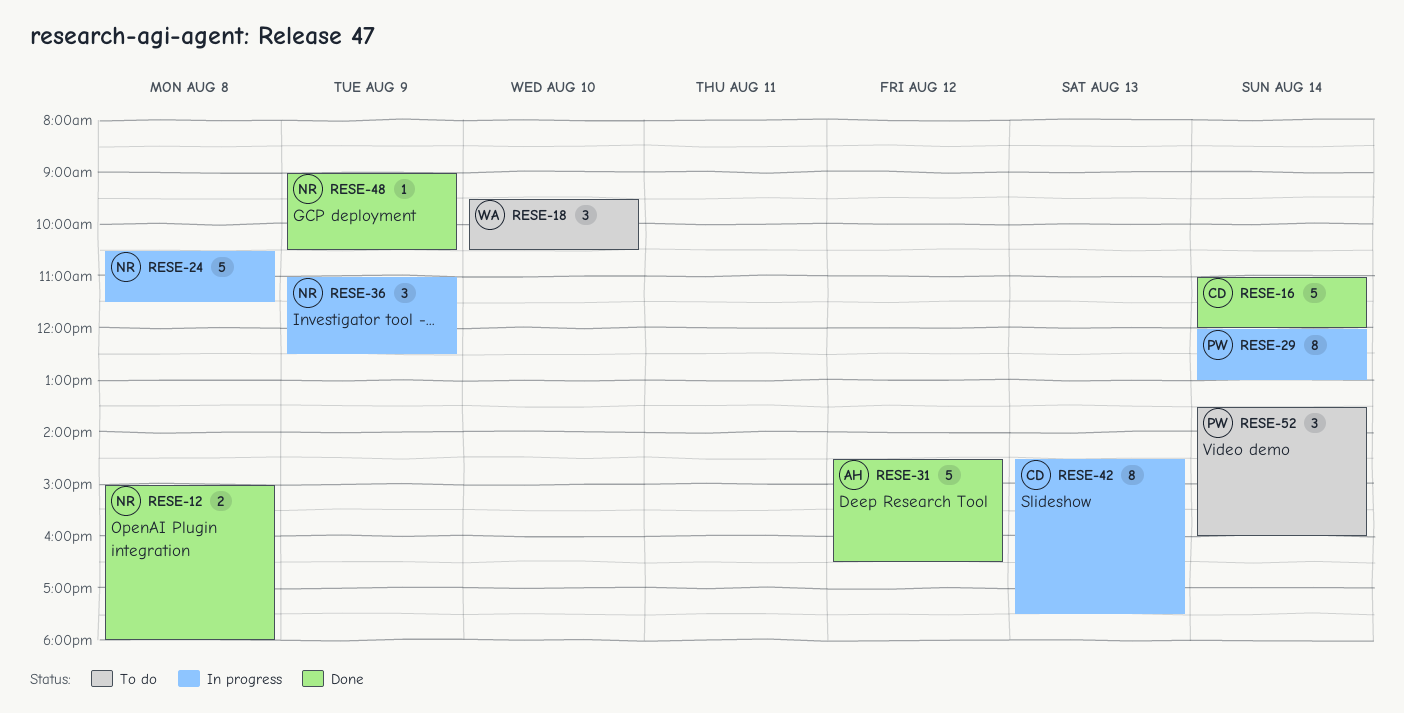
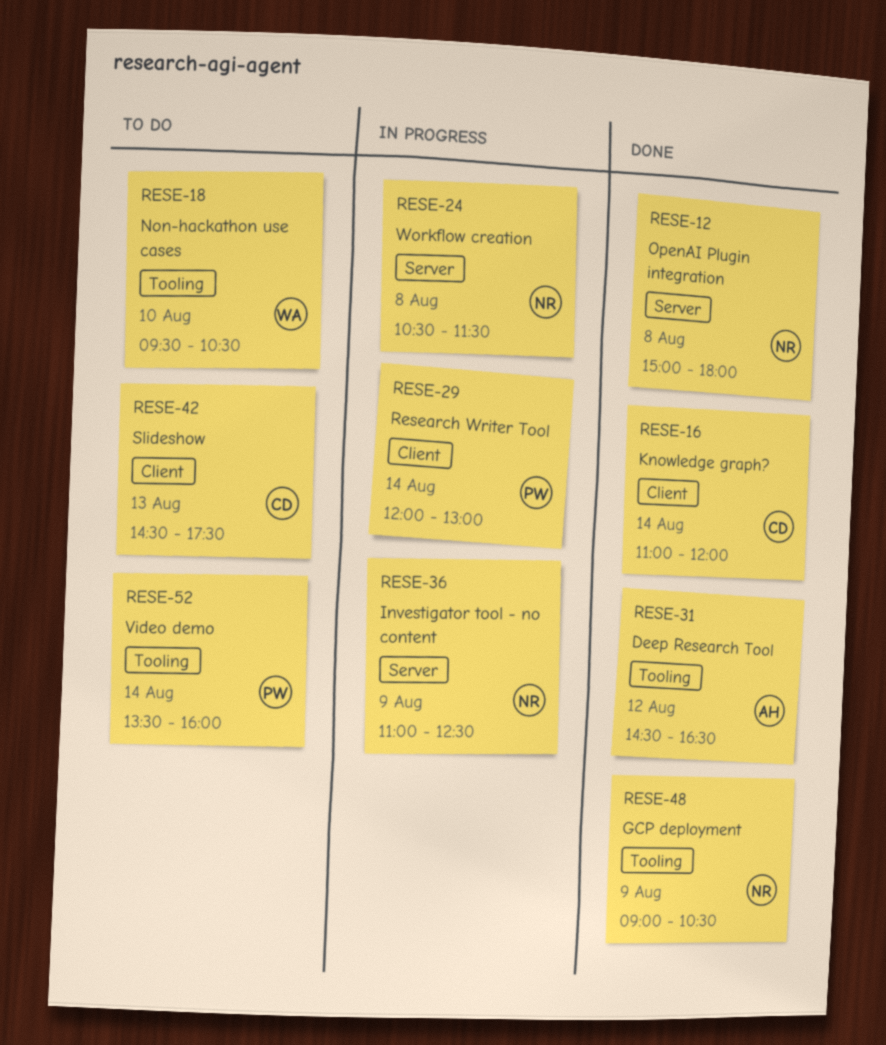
RESE-42, status: In progress -> To do

